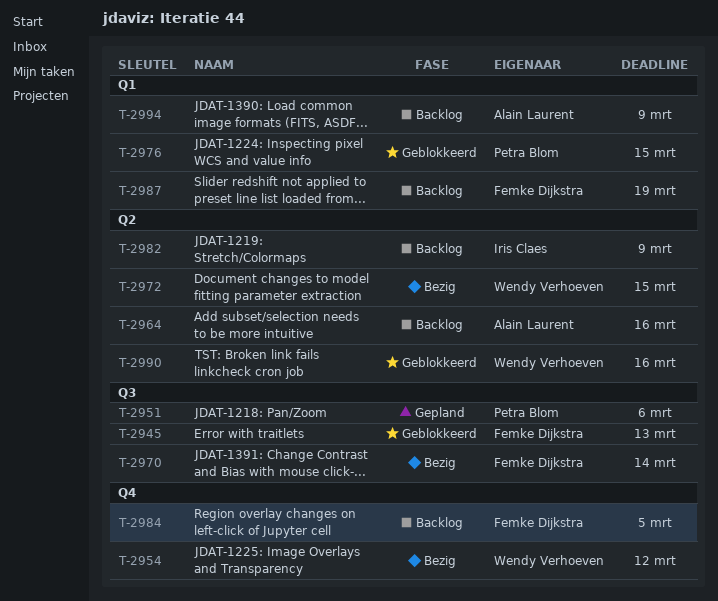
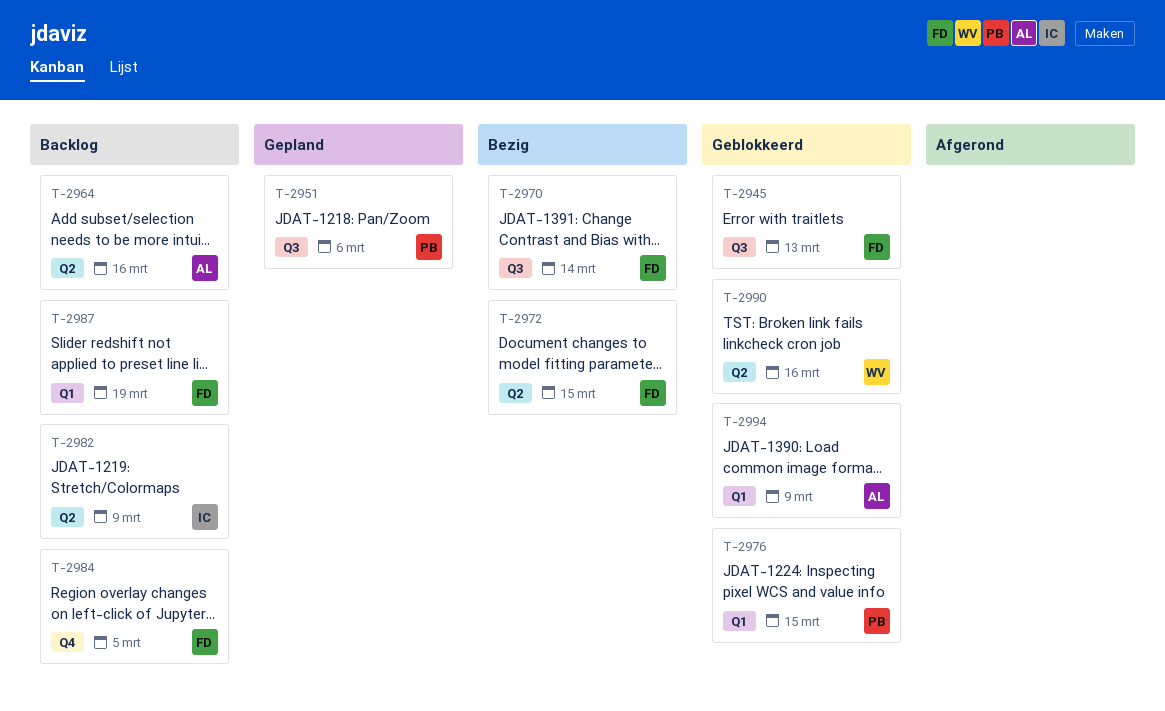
T-2954: present -> none
T-2972, owner: Wendy Verhoeven -> Femke Dijkstra
T-2994, status: Backlog -> Geblokkeerd

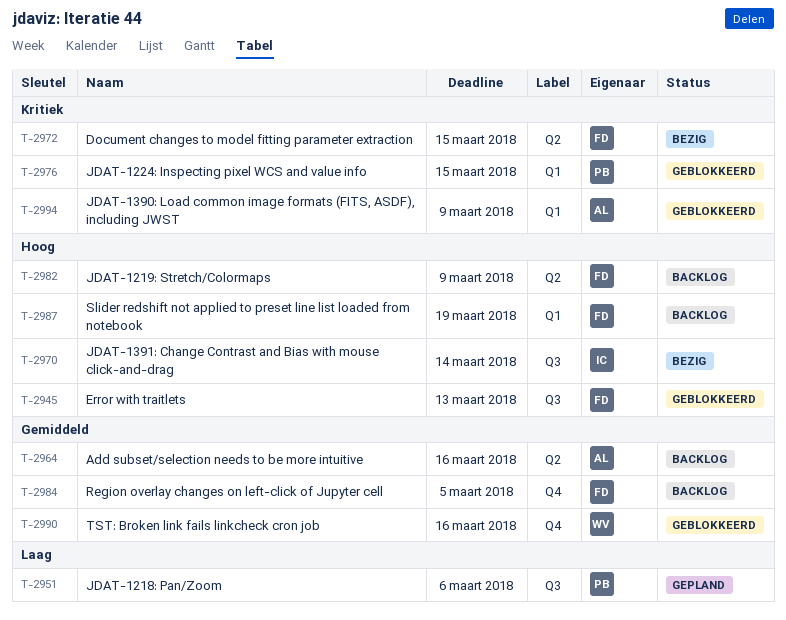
T-2970, owner: FD -> IC
T-2982, owner: IC -> FD
T-2990, label: Q2 -> Q4

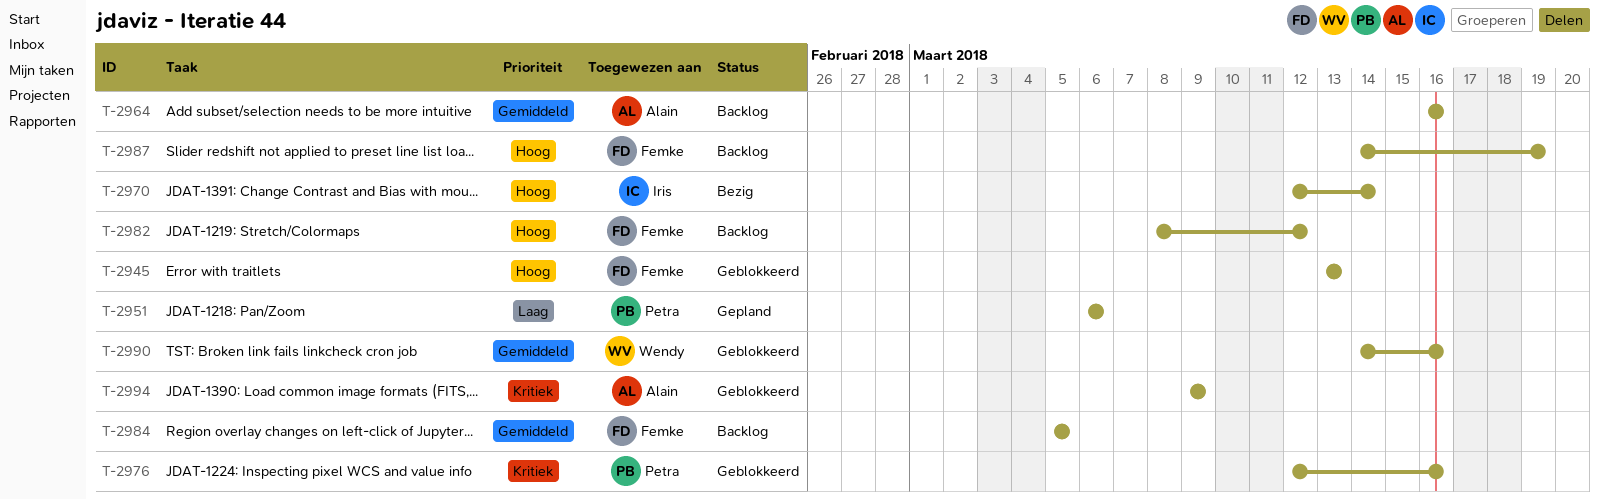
T-2972: present -> none
T-2976, due: Mar 15 -> Mar 16
T-2982, due: Mar 9 -> Mar 12

